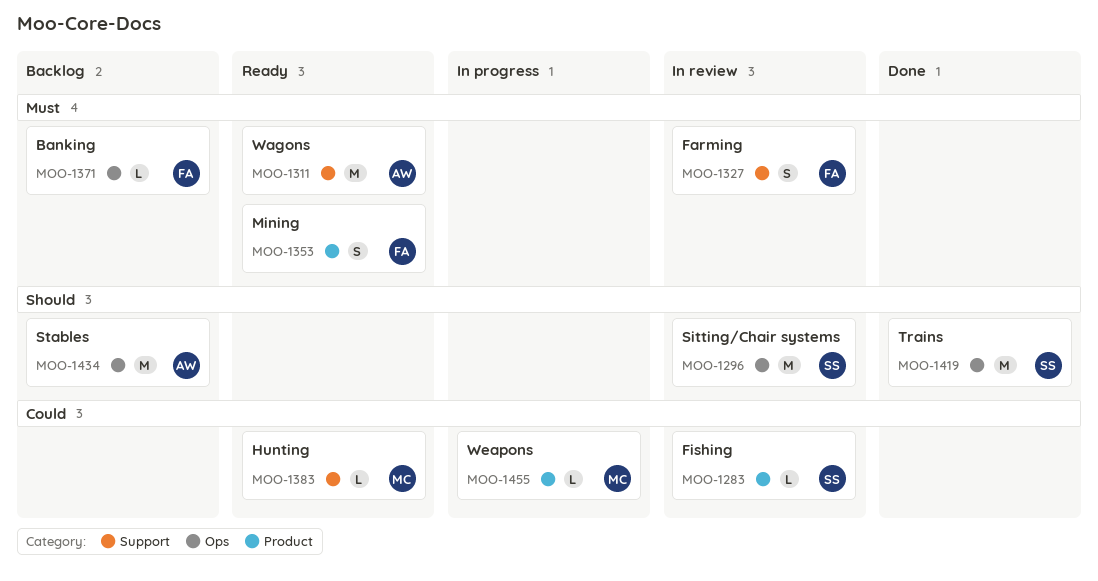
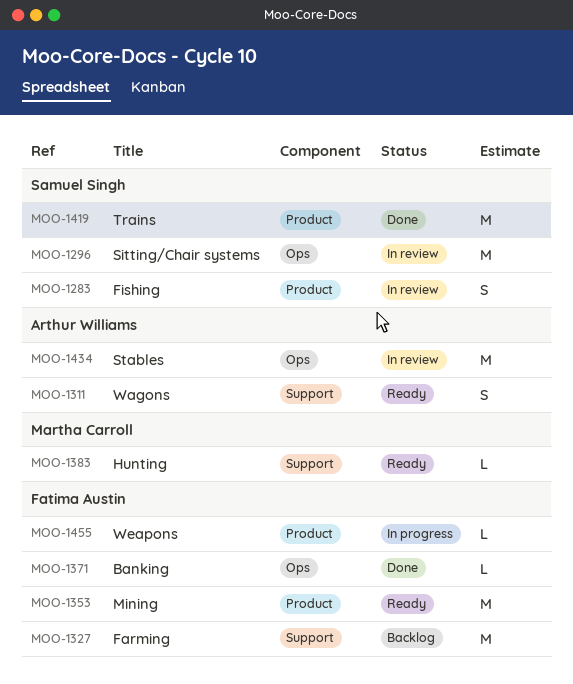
MOO-1283, estimate: L -> S
MOO-1311, estimate: M -> S
MOO-1327, status: In review -> Backlog
MOO-1327, estimate: S -> M
MOO-1353, estimate: S -> M
MOO-1371, status: Backlog -> Done
MOO-1419, label: Ops -> Product
MOO-1434, status: Backlog -> In review
MOO-1455, owner: Martha Carroll -> Fatima Austin

